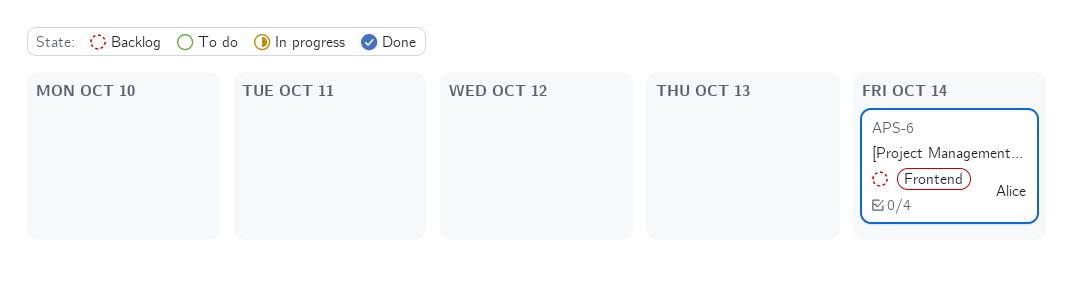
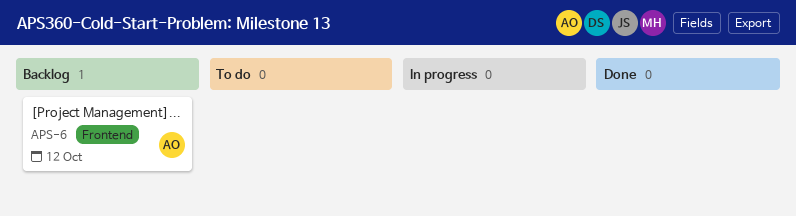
APS-6, due: Oct 14 -> Oct 12

